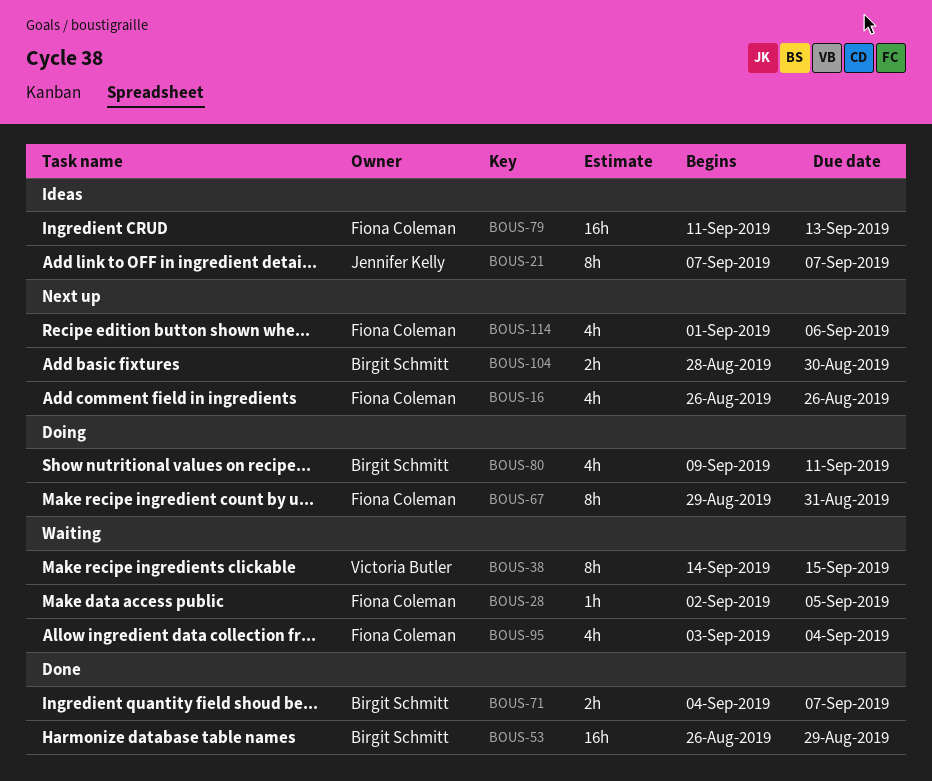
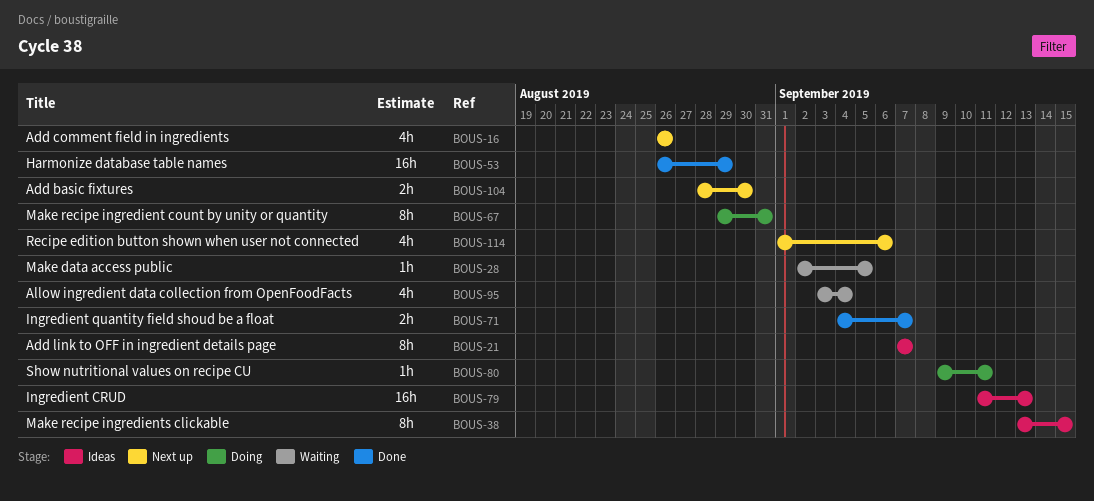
BOUS-38, status: Waiting -> Ideas
BOUS-38, start: Sep 14 -> Sep 13
BOUS-80, estimate: 4h -> 1h

